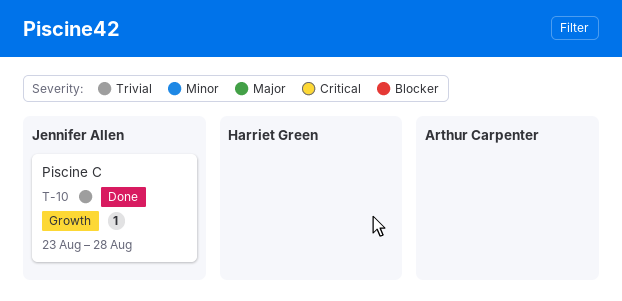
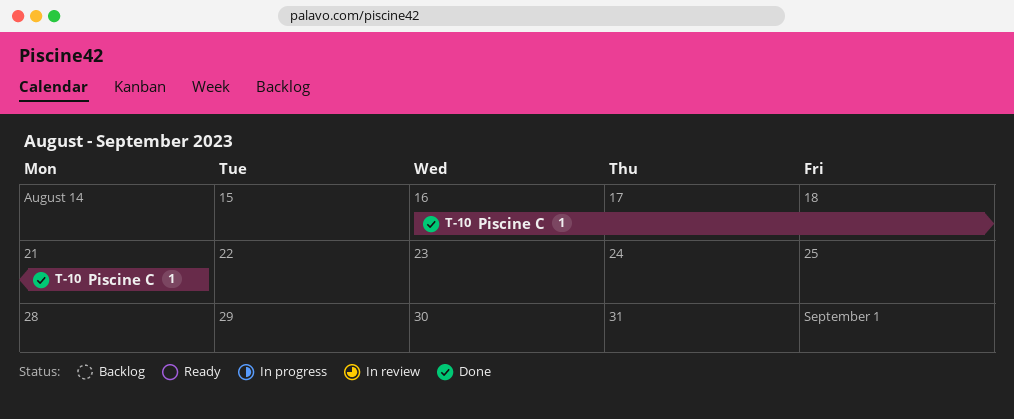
T-10, start: Aug 23 -> Aug 16
T-10, due: Aug 28 -> Aug 21

